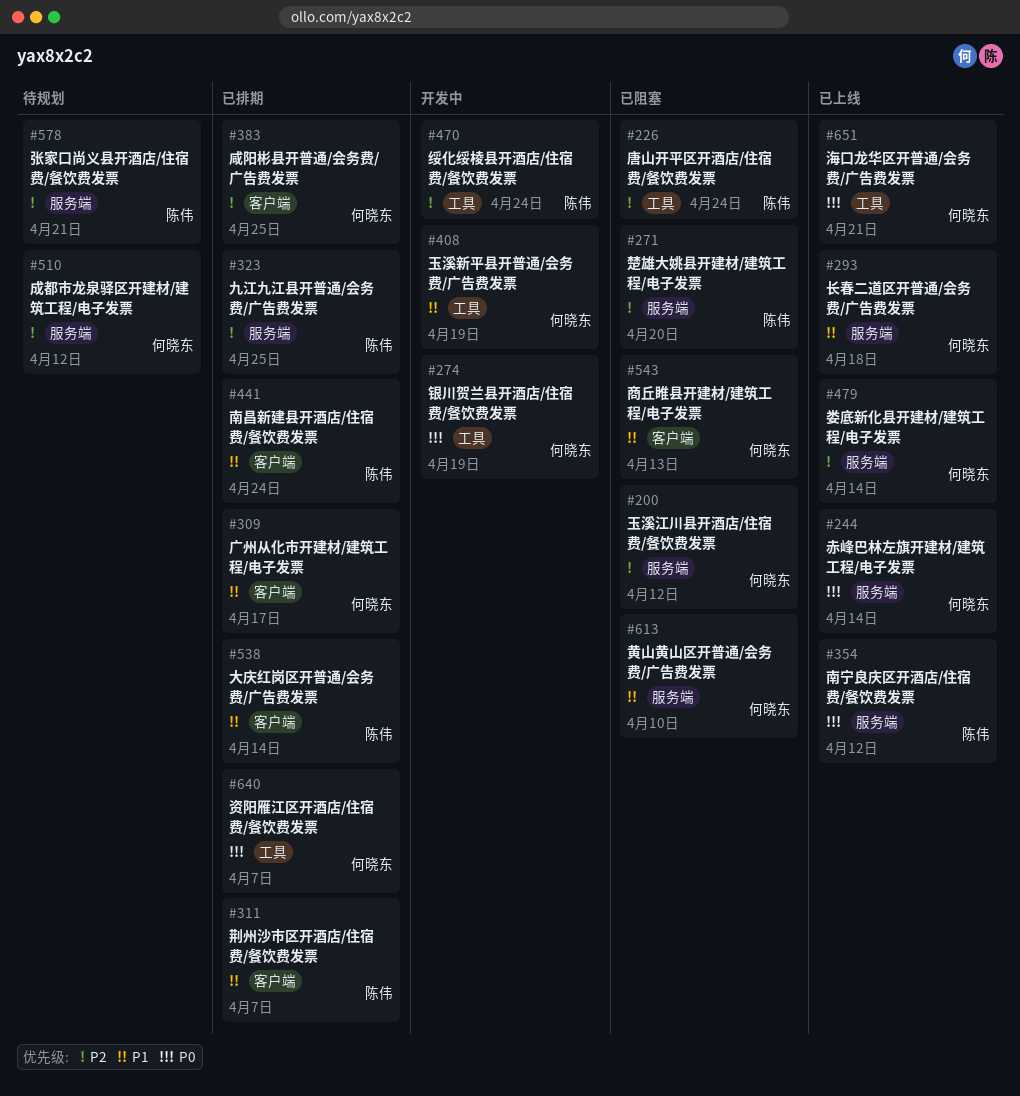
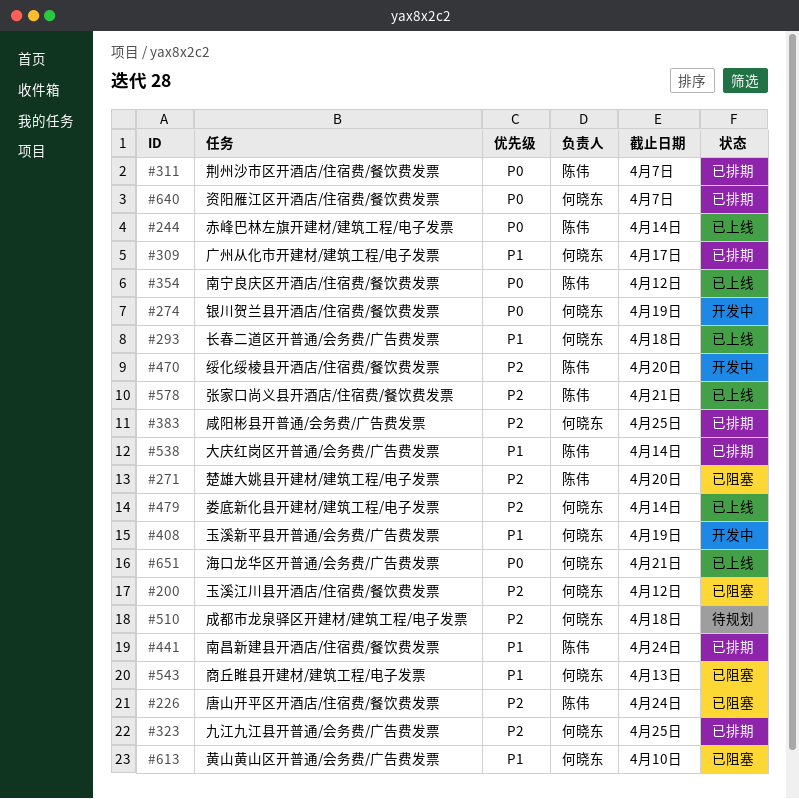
#244, owner: 何晓东 -> 陈伟
#311, priority: P1 -> P0
#323, owner: 陈伟 -> 何晓东
#470, due: Apr 24 -> Apr 20
#510, due: Apr 12 -> Apr 18
#578, status: 待规划 -> 已上线

